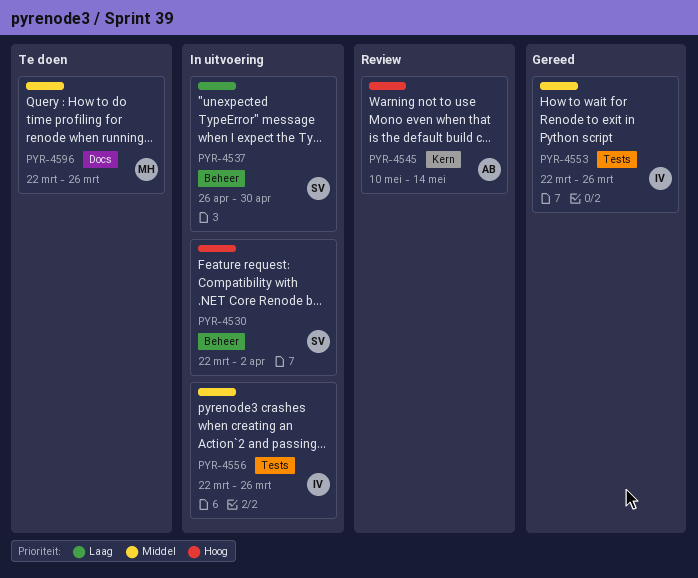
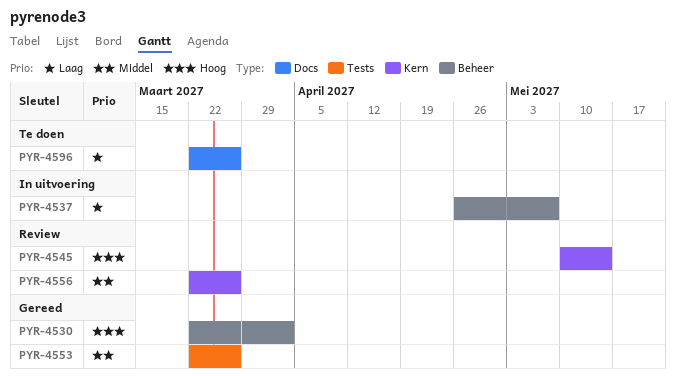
PYR-4530, status: In uitvoering -> Gereed
PYR-4537, due: Apr 30 -> May 7
PYR-4556, status: In uitvoering -> Review
PYR-4556, label: Tests -> Kern
PYR-4596, priority: Middel -> Laag

